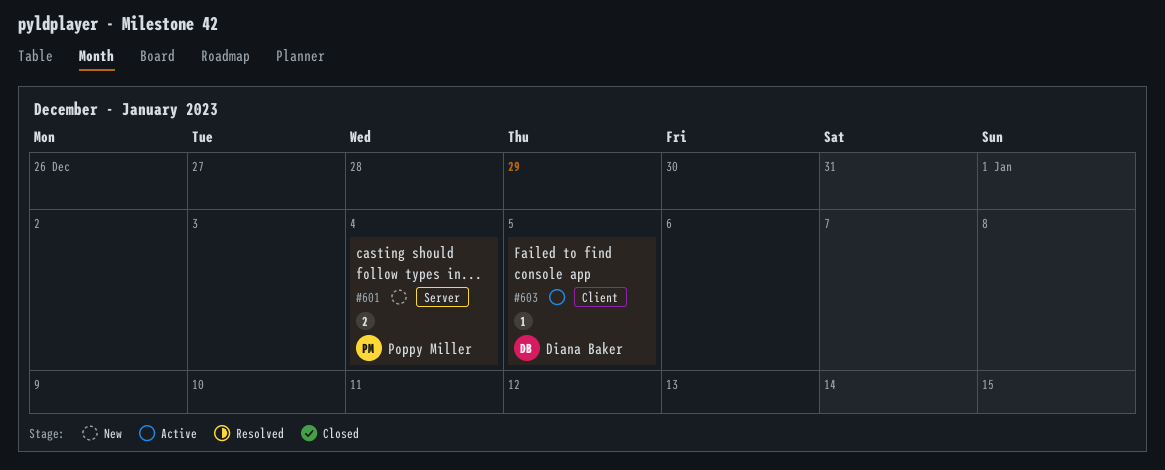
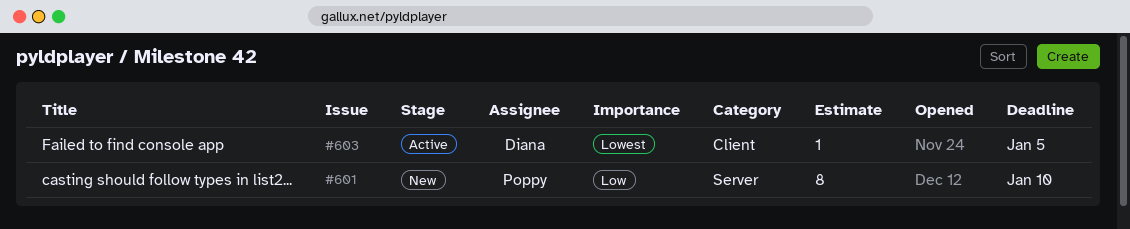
#601, estimate: 2 -> 8
#601, due: Jan 4 -> Jan 10

